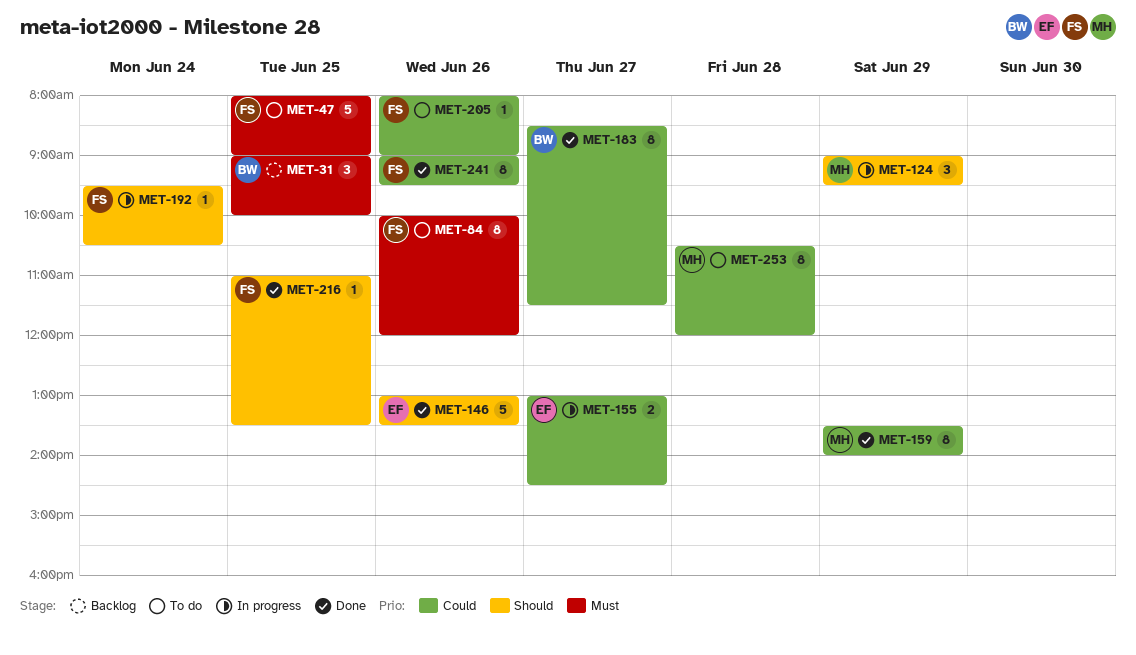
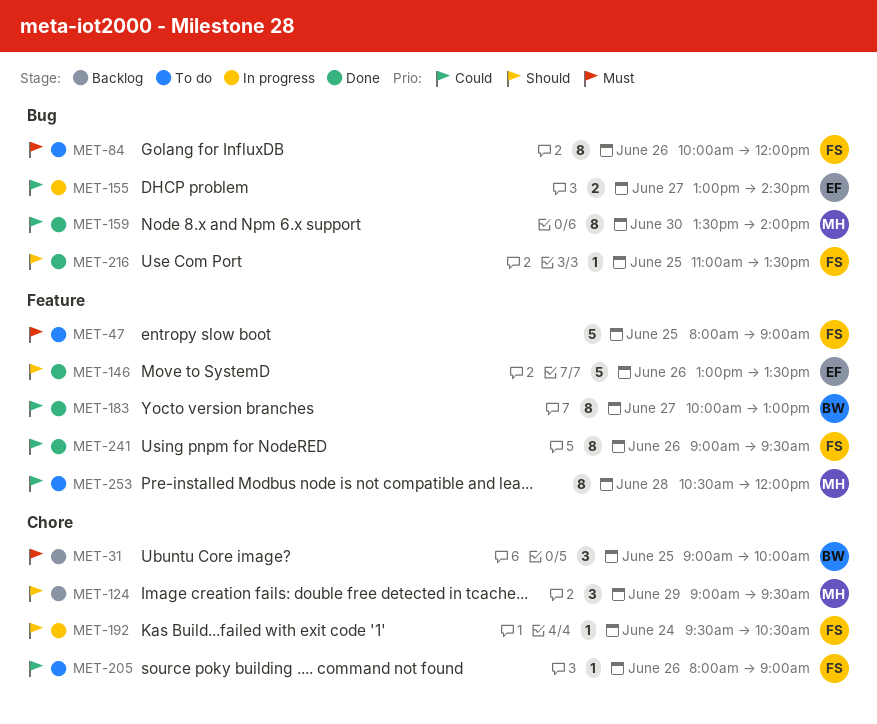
MET-124, status: In progress -> Backlog
MET-159, day: Jun 29 -> Jun 30
MET-183, begins: 08:30 -> 10:00
MET-183, ends: 11:30 -> 13:00

